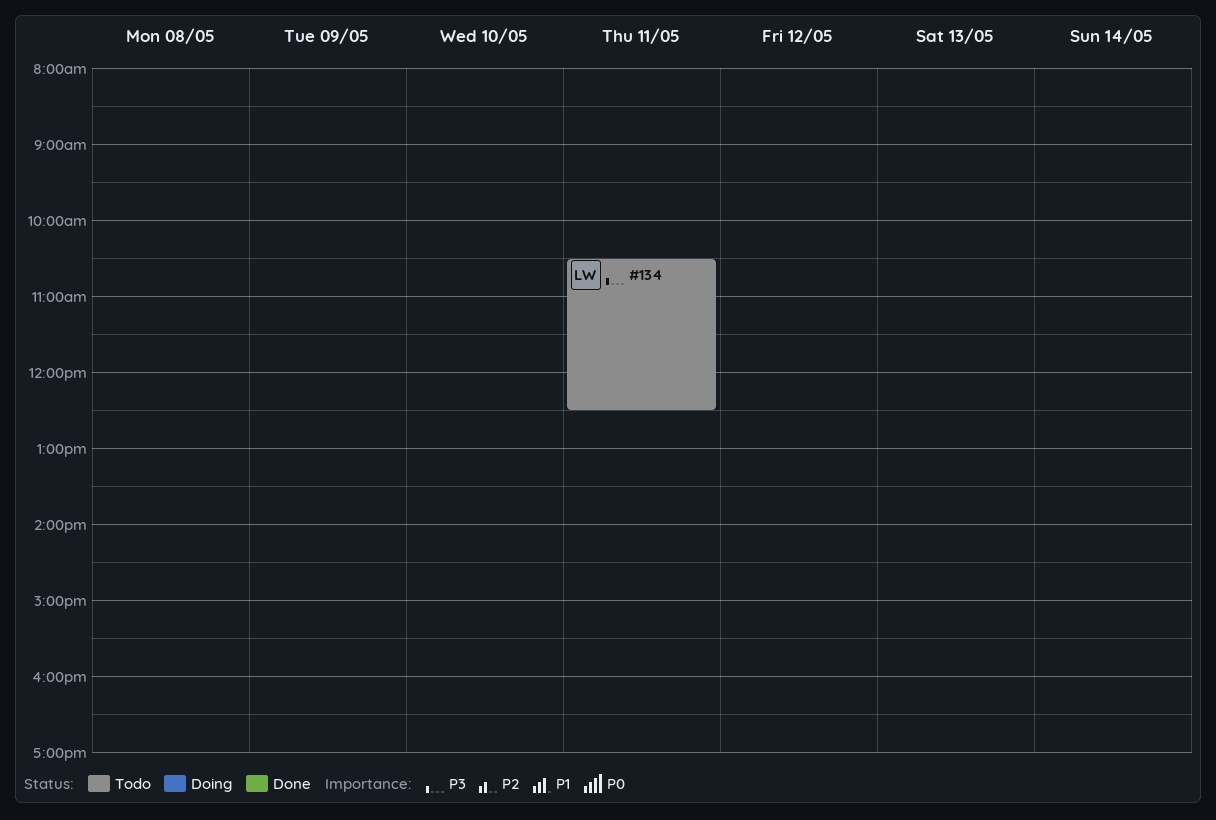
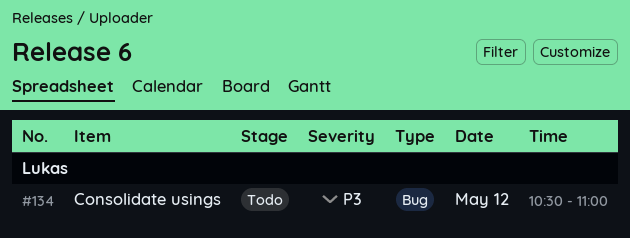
#134, day: May 11 -> May 12
#134, ends: 12:30 -> 11:00

